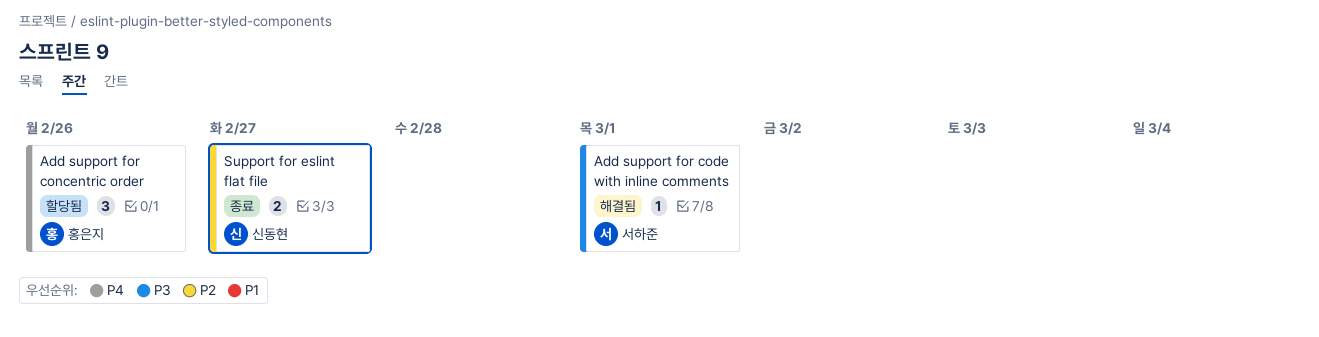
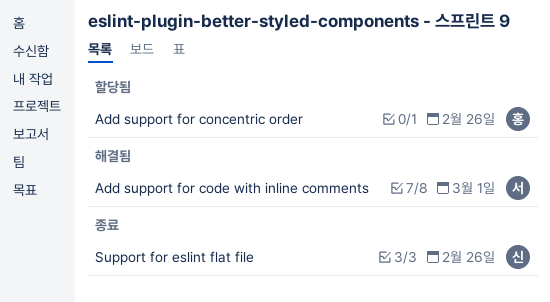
Support for eslint flat file, due: Feb 27 -> Feb 26

